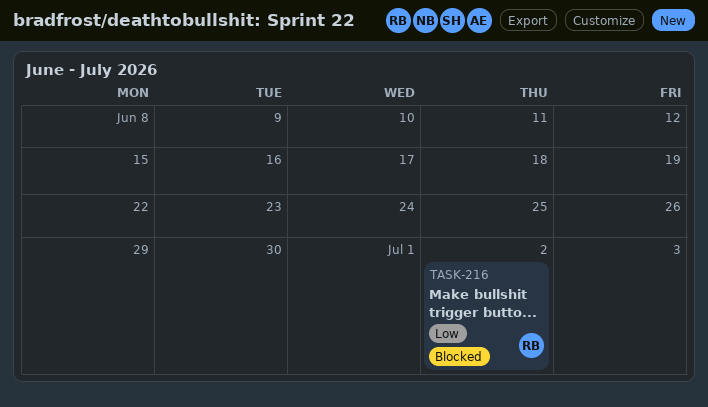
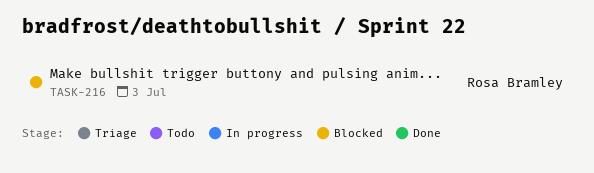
TASK-216, due: Jul 2 -> Jul 3

